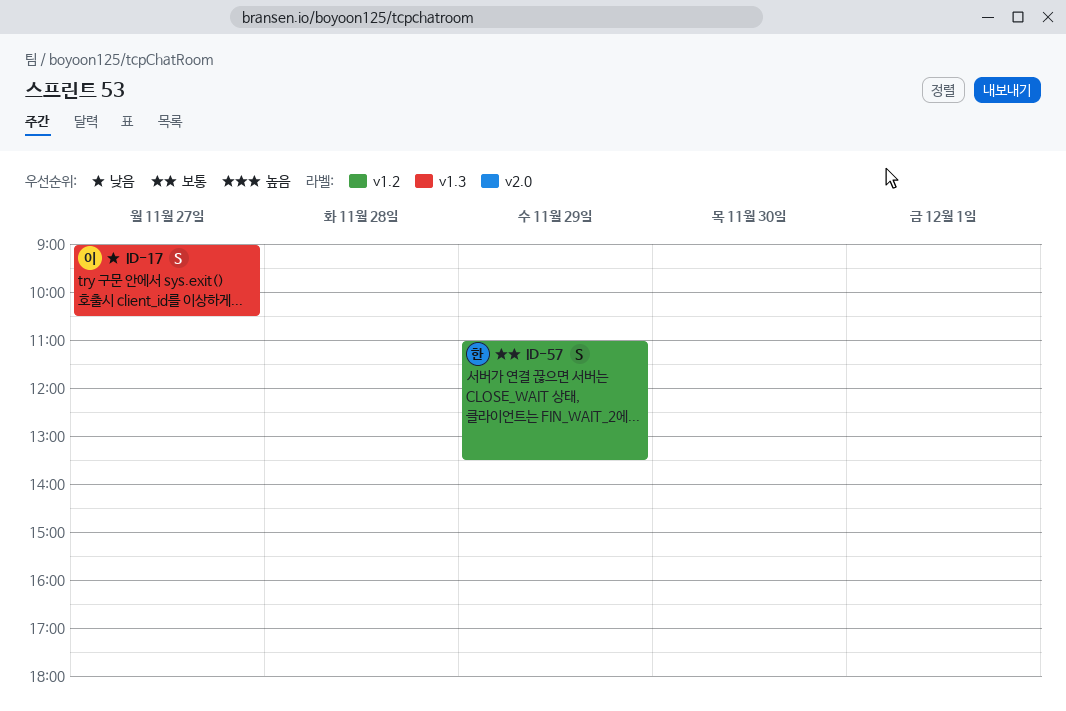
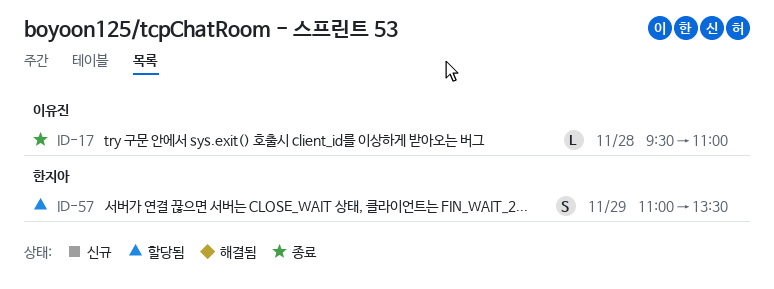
ID-17, estimate: S -> L
ID-17, day: Nov 27 -> Nov 28
ID-17, begins: 09:00 -> 09:30
ID-17, ends: 10:30 -> 11:00

